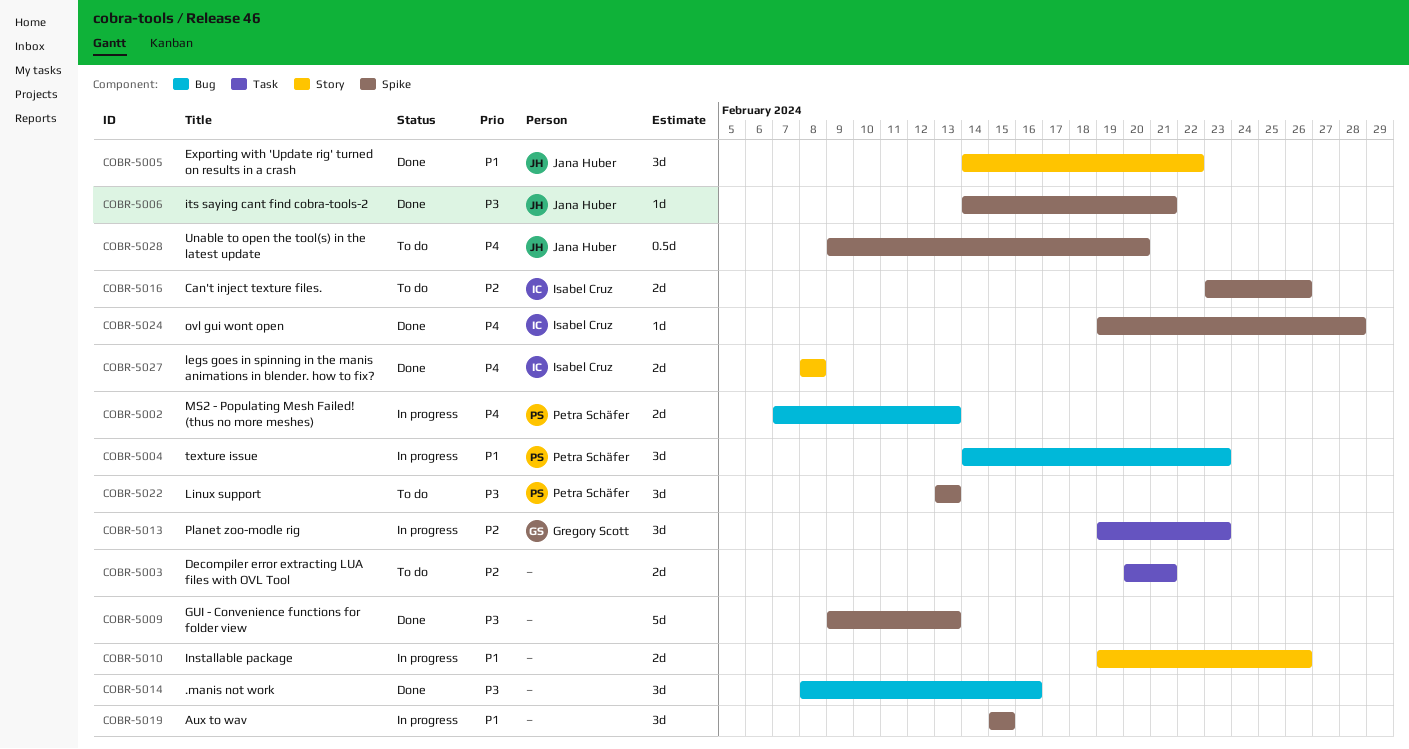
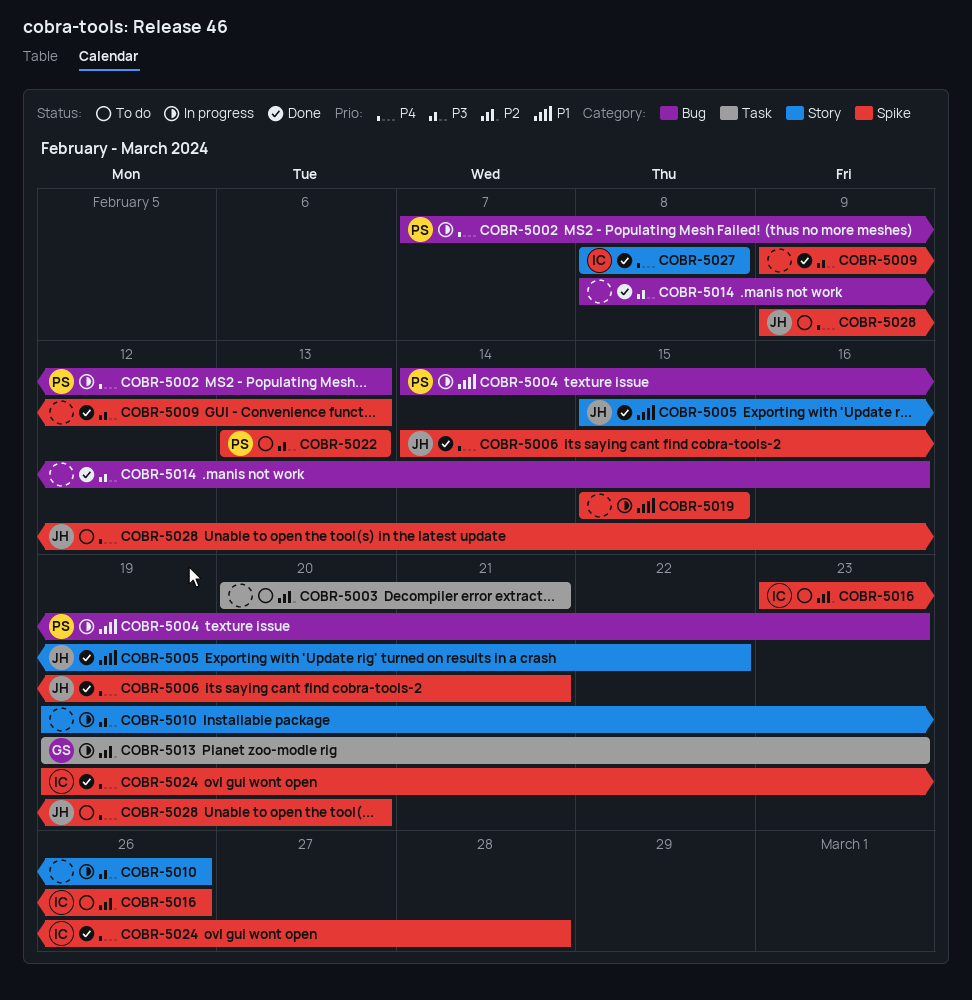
COBR-5005, start: Feb 14 -> Feb 15
COBR-5006, priority: P3 -> P4
COBR-5010, priority: P1 -> P3

